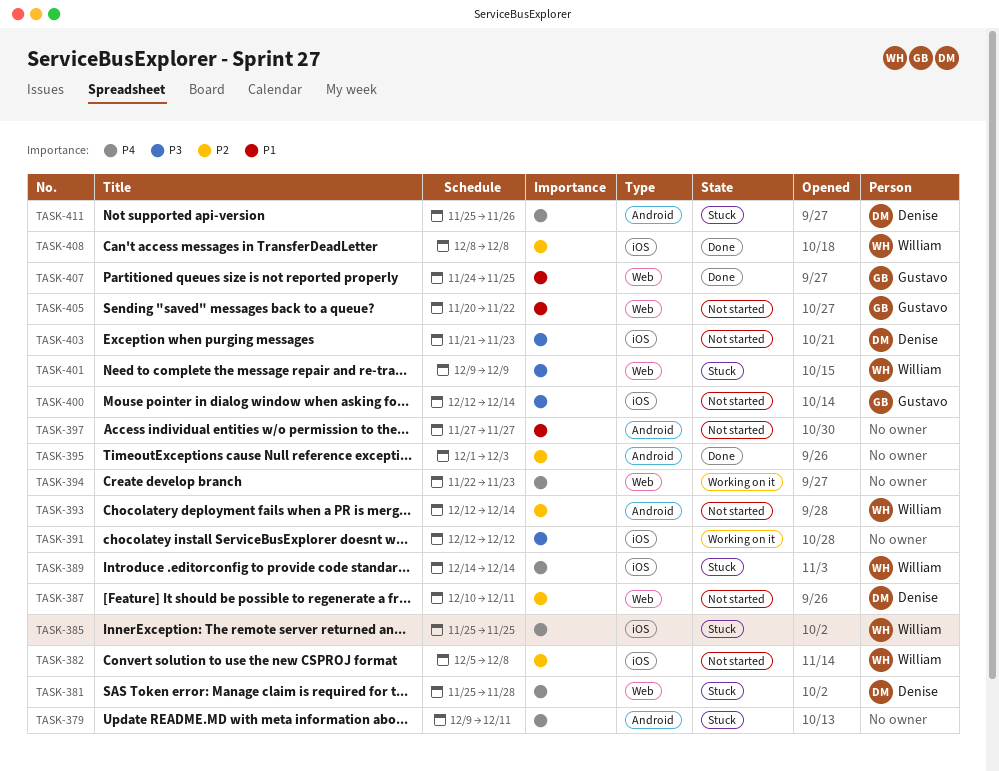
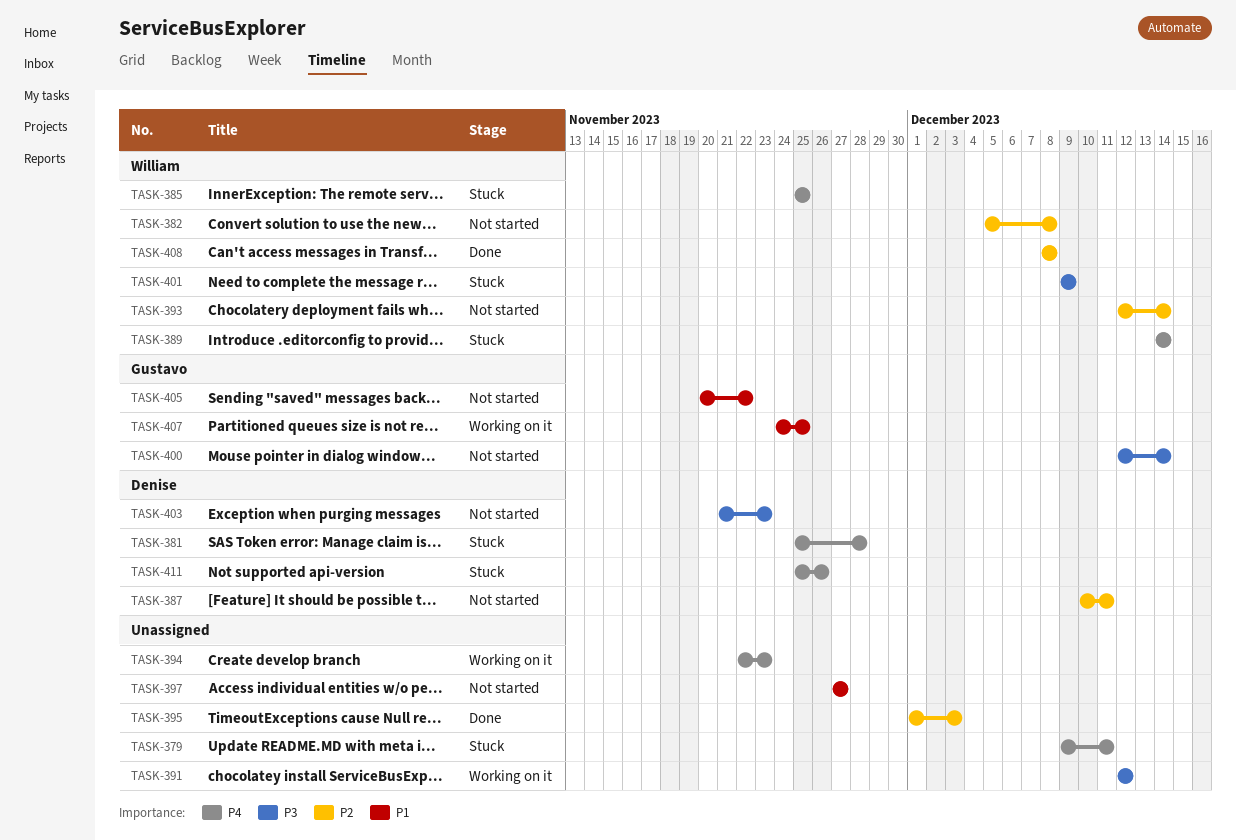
TASK-407, status: Done -> Working on it

